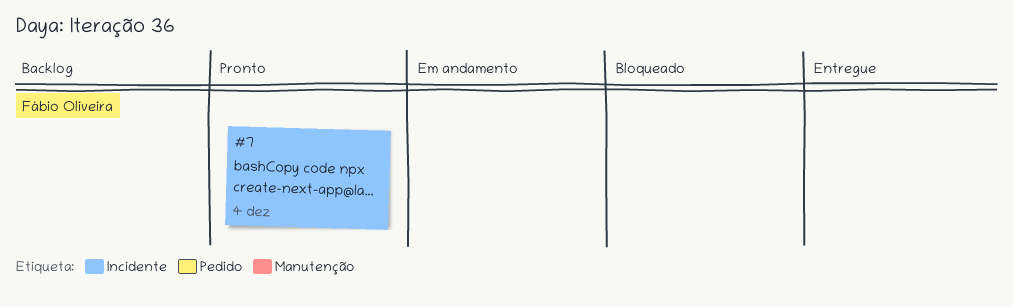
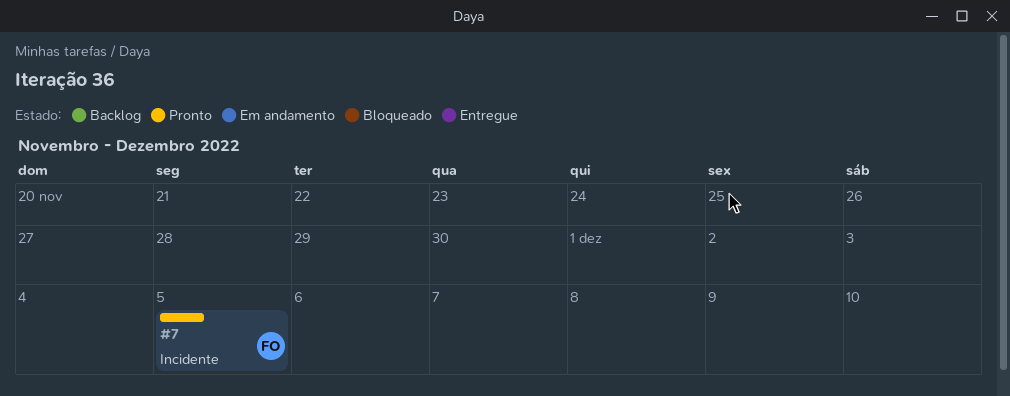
#7, due: Dec 4 -> Dec 5

